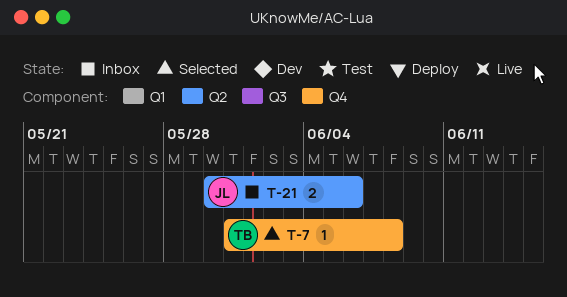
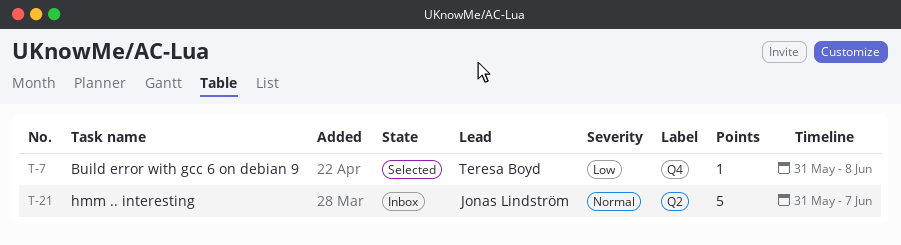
T-21, estimate: 2 -> 5
T-21, start: May 30 -> May 31
T-21, due: Jun 6 -> Jun 7

